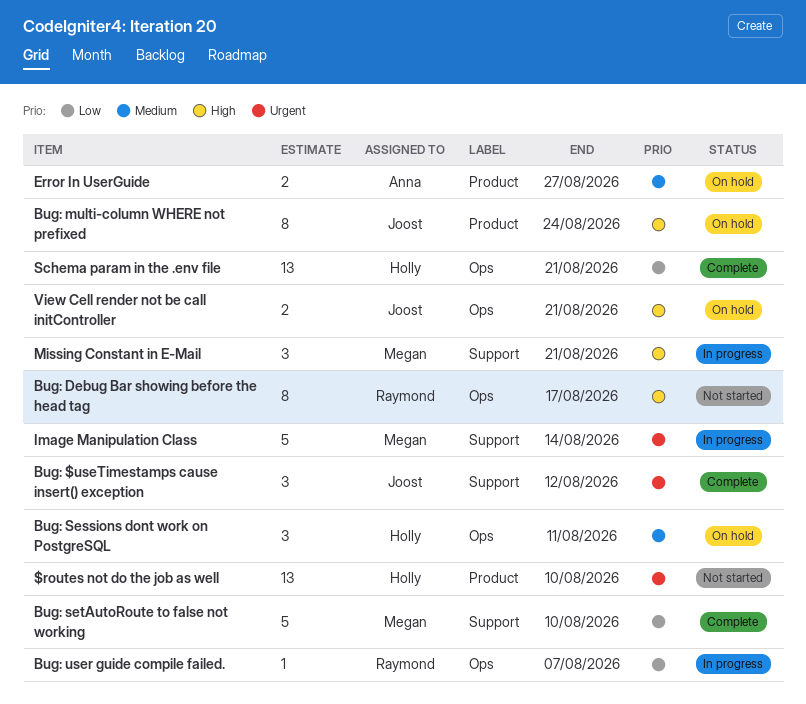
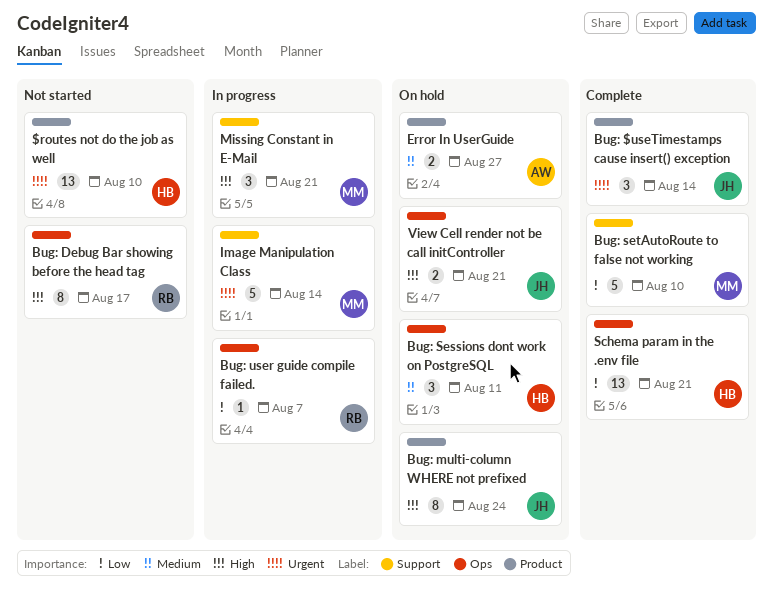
Bug: $useTimestamps cause insert() exception, label: Support -> Product
Bug: $useTimestamps cause insert() exception, due: Aug 12 -> Aug 14

